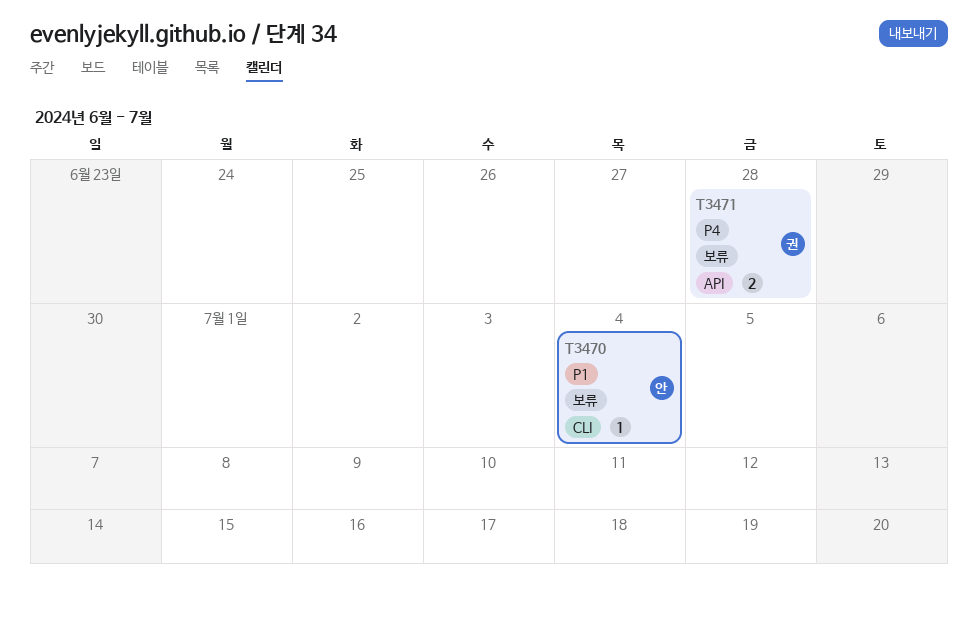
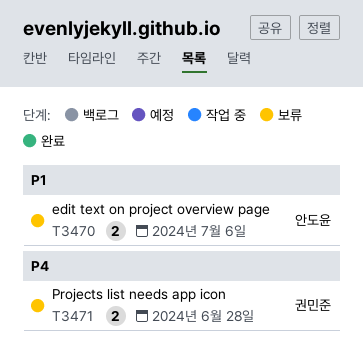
T3470, estimate: 1 -> 2
T3470, due: Jul 4 -> Jul 6

